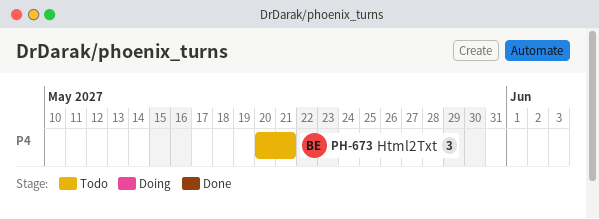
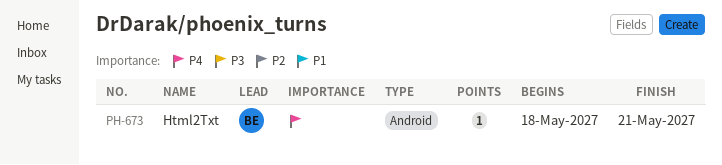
PH-673, estimate: 3 -> 1
PH-673, start: May 20 -> May 18

